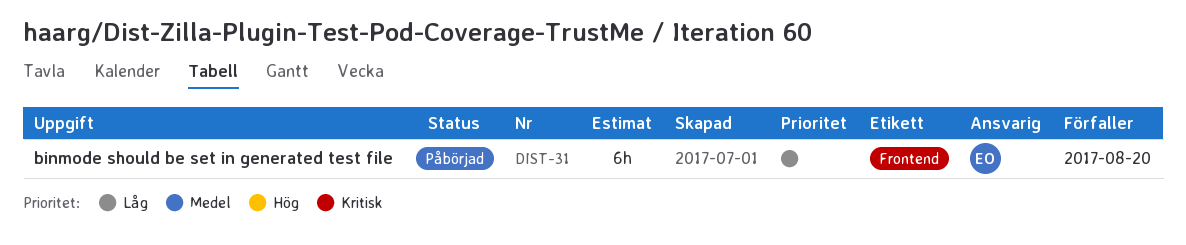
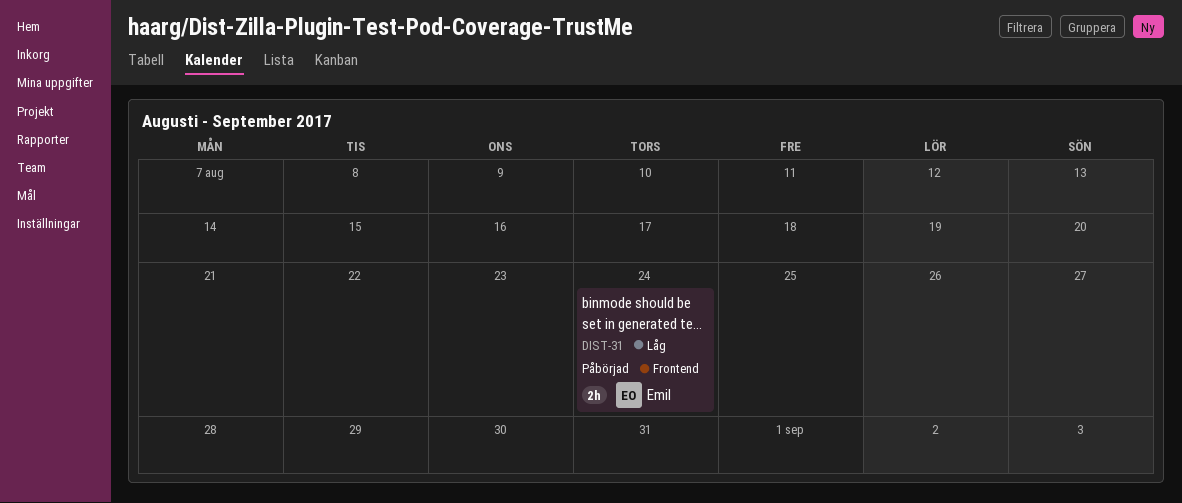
DIST-31, estimate: 6h -> 2h
DIST-31, due: Aug 20 -> Aug 24

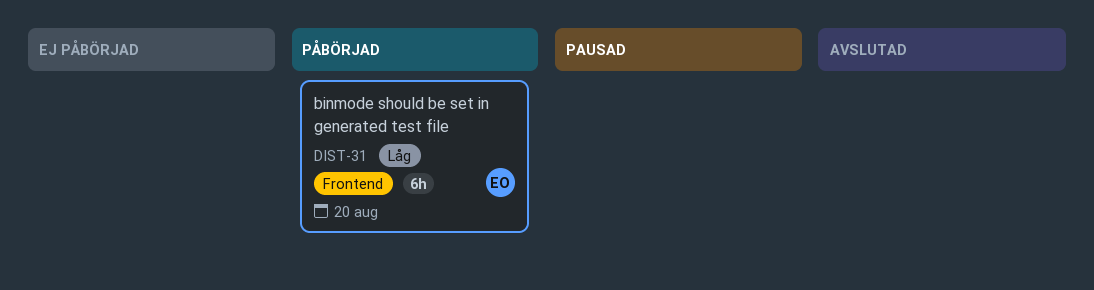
DIST-31, estimate: 2h -> 6h
DIST-31, due: Aug 24 -> Aug 20

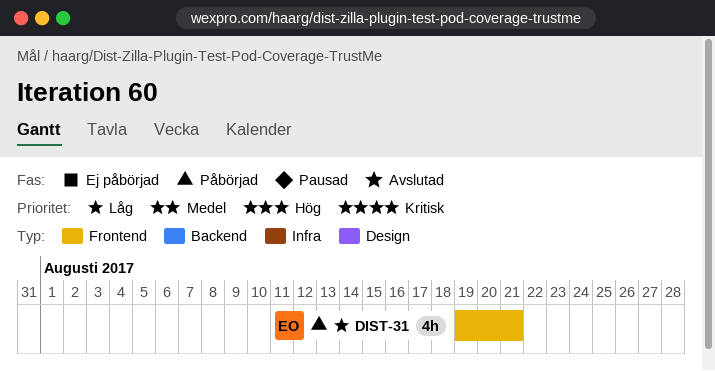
DIST-31, estimate: 6h -> 4h
DIST-31, due: Aug 20 -> Aug 21

